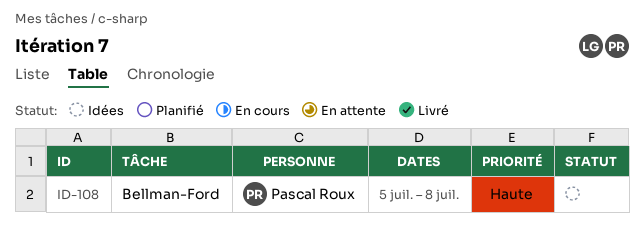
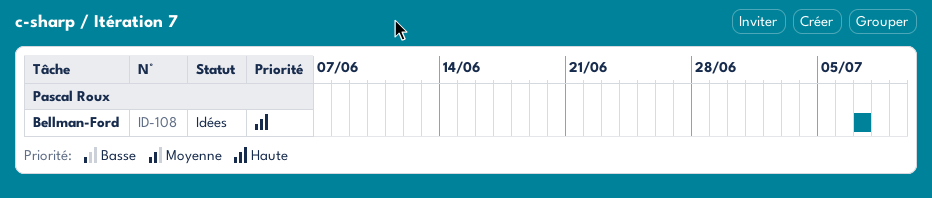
ID-108, start: Jul 5 -> Jul 7
ID-108, due: Jul 8 -> Jul 7

